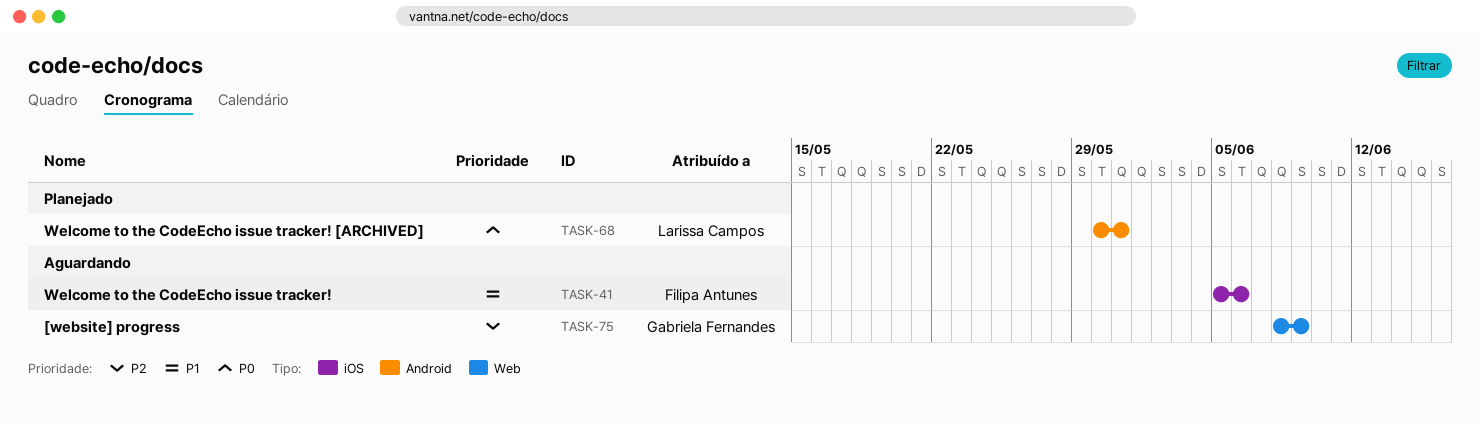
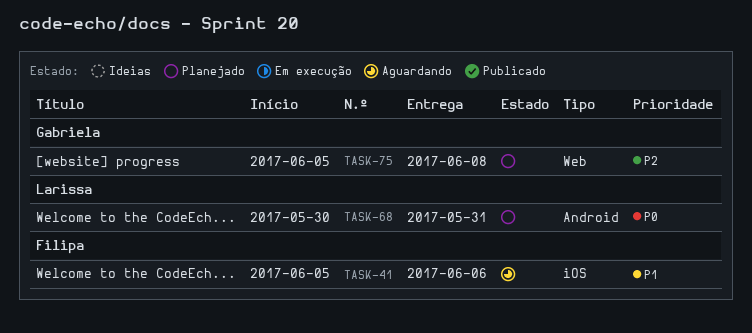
TASK-75, status: Aguardando -> Planejado
TASK-75, start: Jun 8 -> Jun 5
TASK-75, due: Jun 9 -> Jun 8

